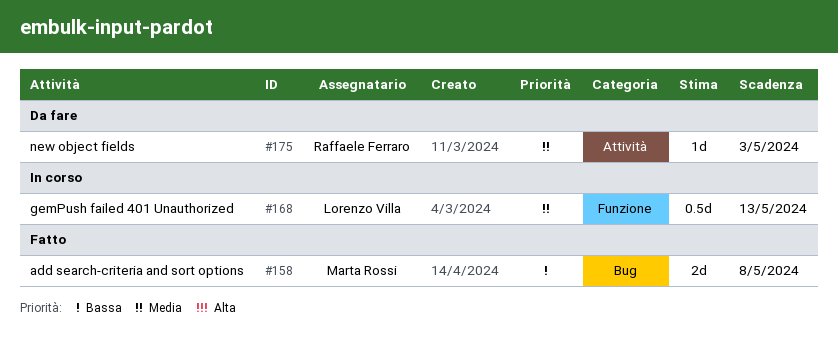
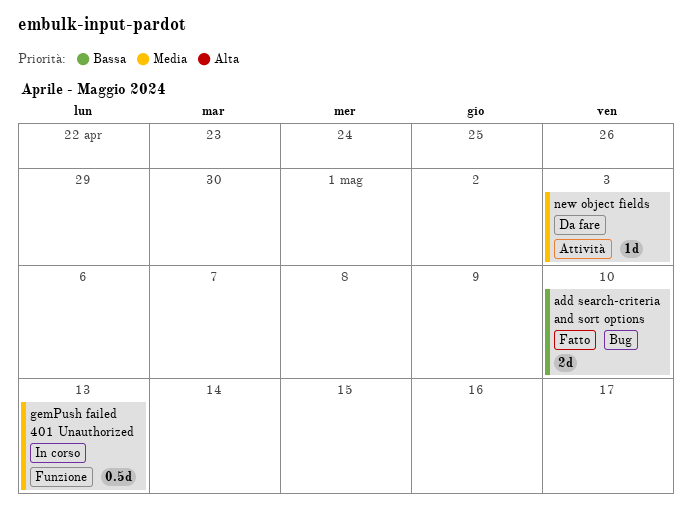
add search-criteria and sort options, due: May 8 -> May 10

